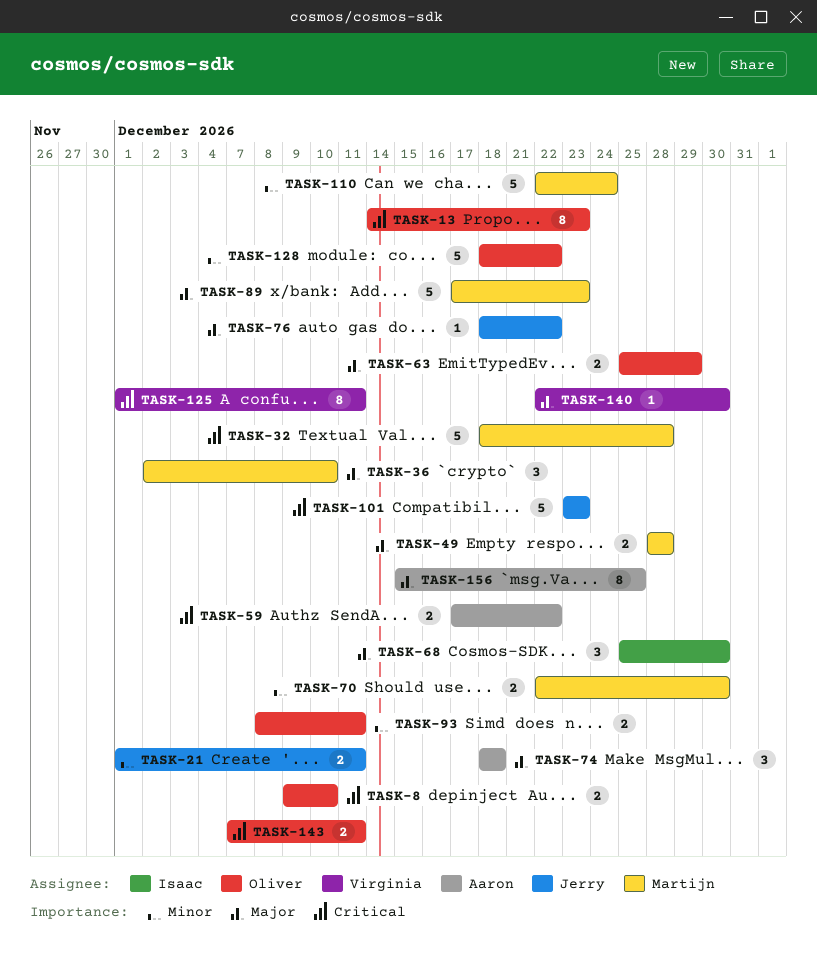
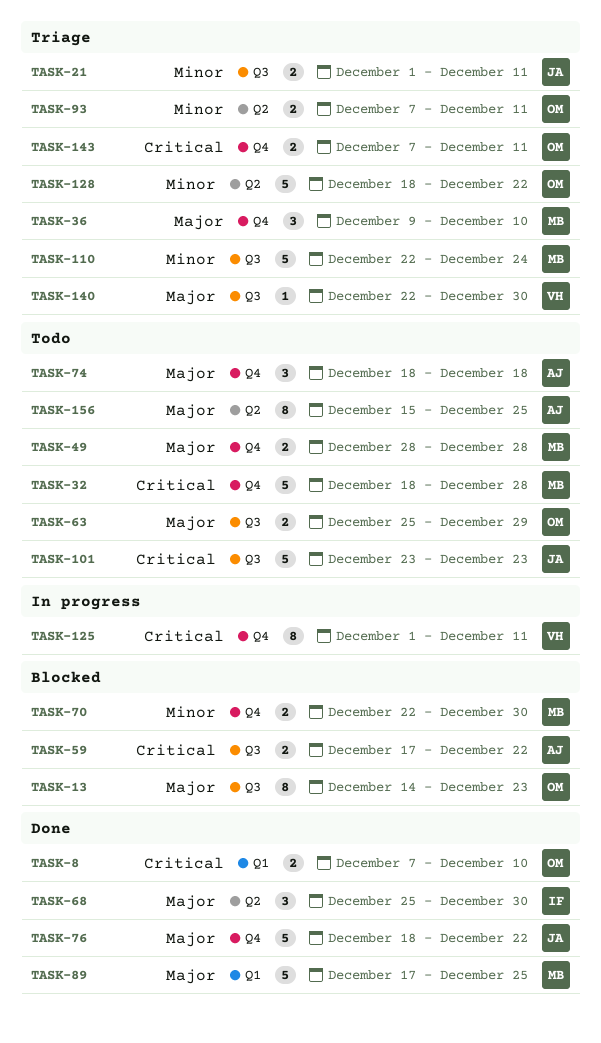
TASK-8, start: Dec 9 -> Dec 7
TASK-13, priority: Critical -> Major
TASK-36, start: Dec 2 -> Dec 9
TASK-76, estimate: 1 -> 5
TASK-89, due: Dec 23 -> Dec 25
TASK-93, start: Dec 8 -> Dec 7

